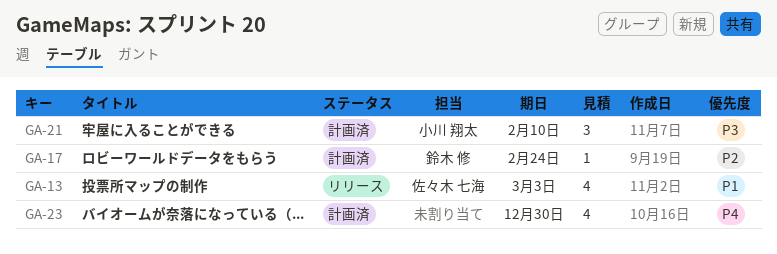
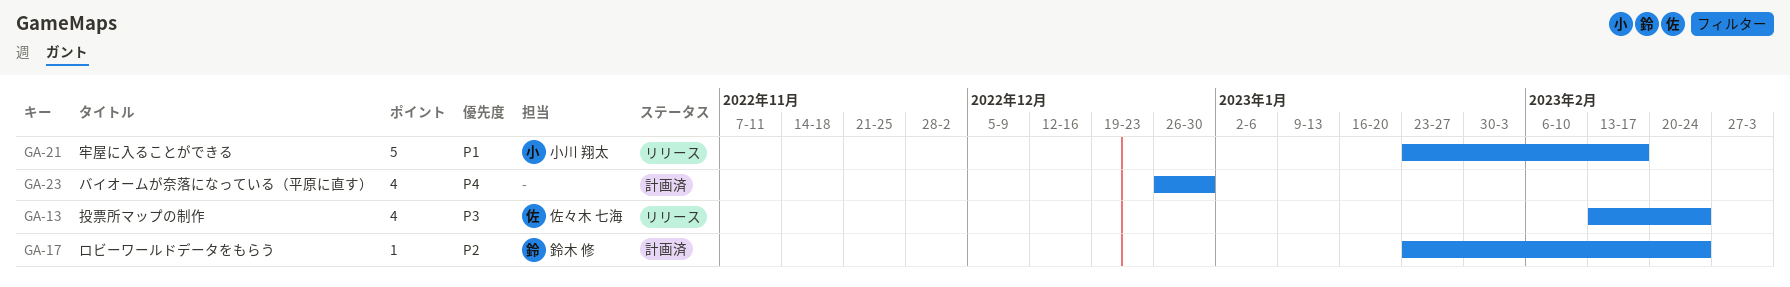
GA-13, priority: P1 -> P3
GA-13, due: Mar 3 -> Feb 24
GA-21, status: 計画済 -> リリース
GA-21, priority: P3 -> P1
GA-21, estimate: 3 -> 5
GA-21, due: Feb 10 -> Feb 17

